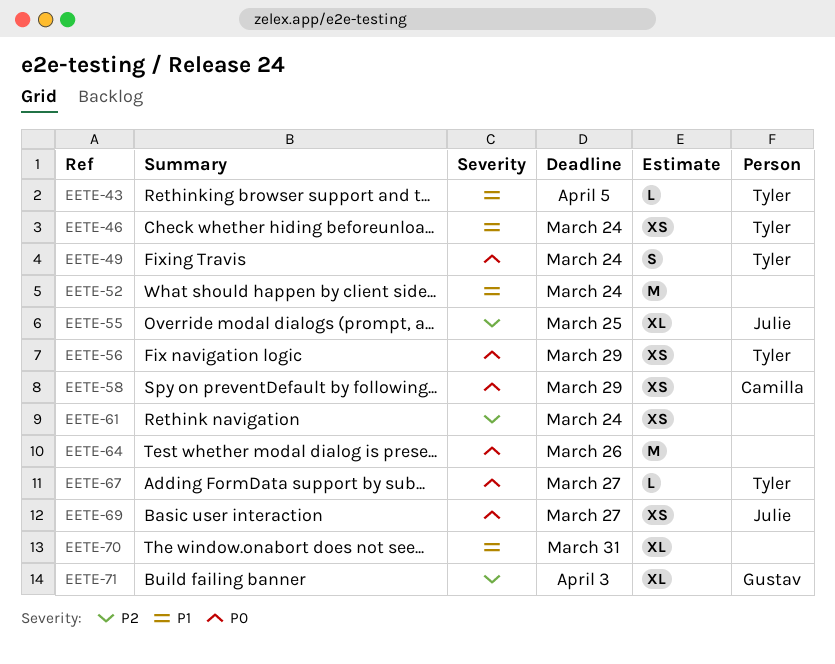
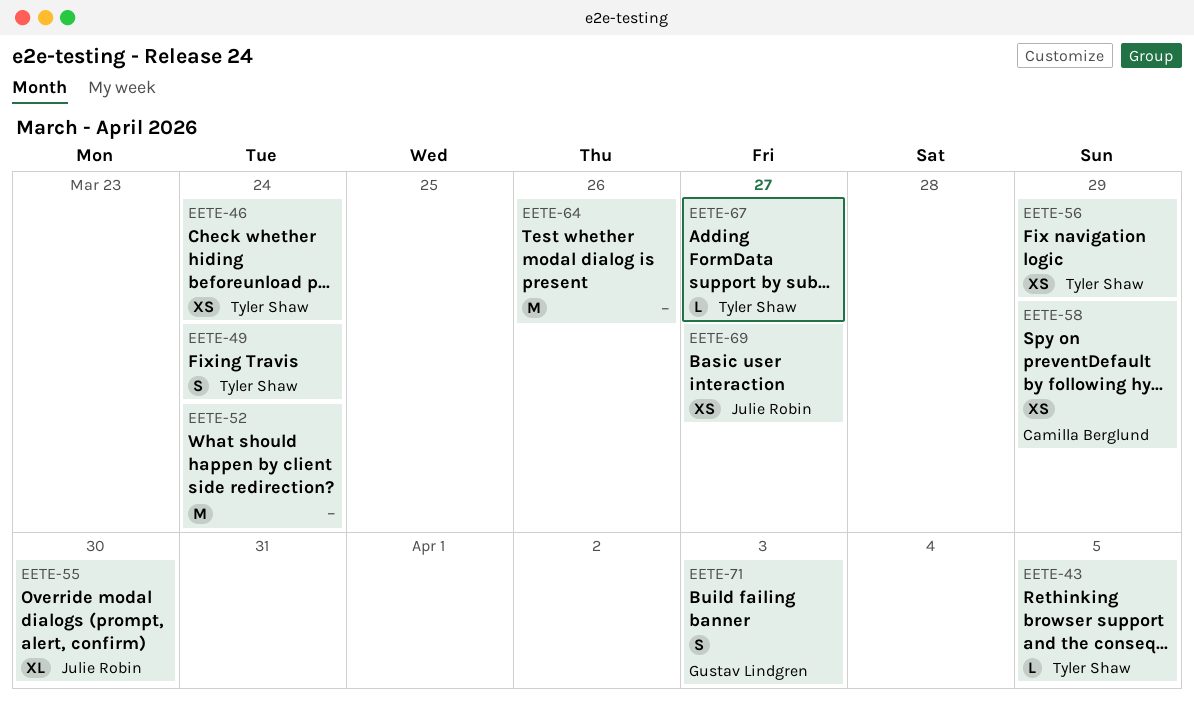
EETE-55, due: Mar 25 -> Mar 30
EETE-61: present -> none
EETE-70: present -> none
EETE-71, estimate: XL -> S

